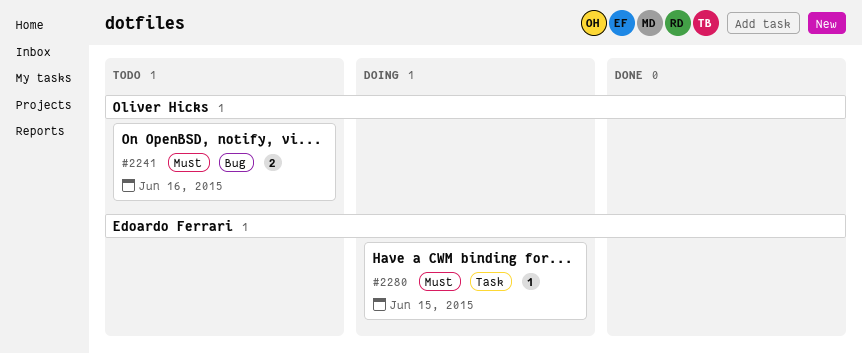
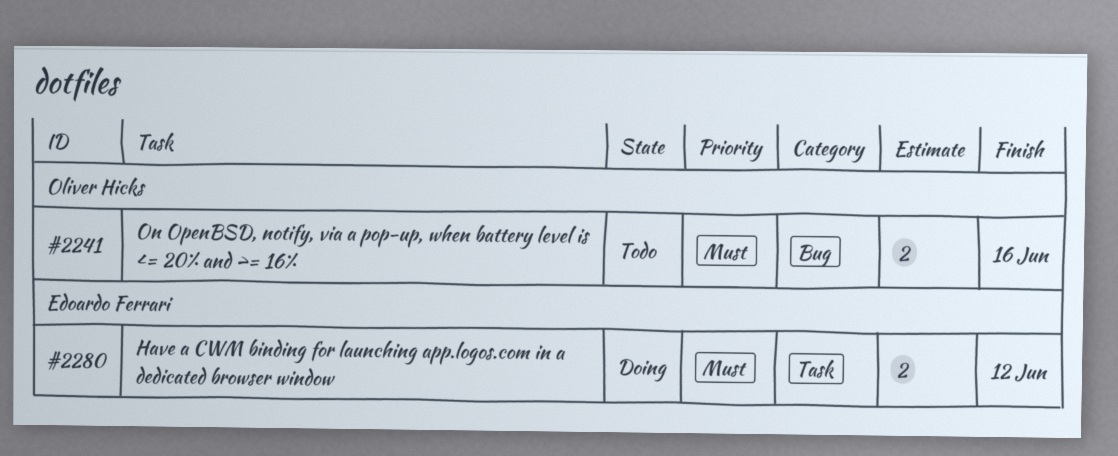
#2280, estimate: 1 -> 2
#2280, due: Jun 15 -> Jun 12

